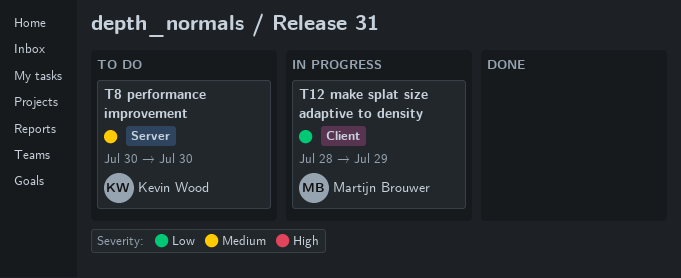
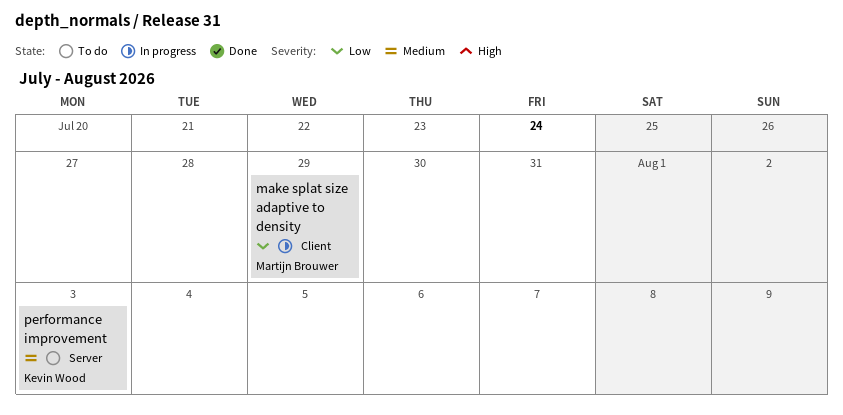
performance improvement, due: Jul 30 -> Aug 3

